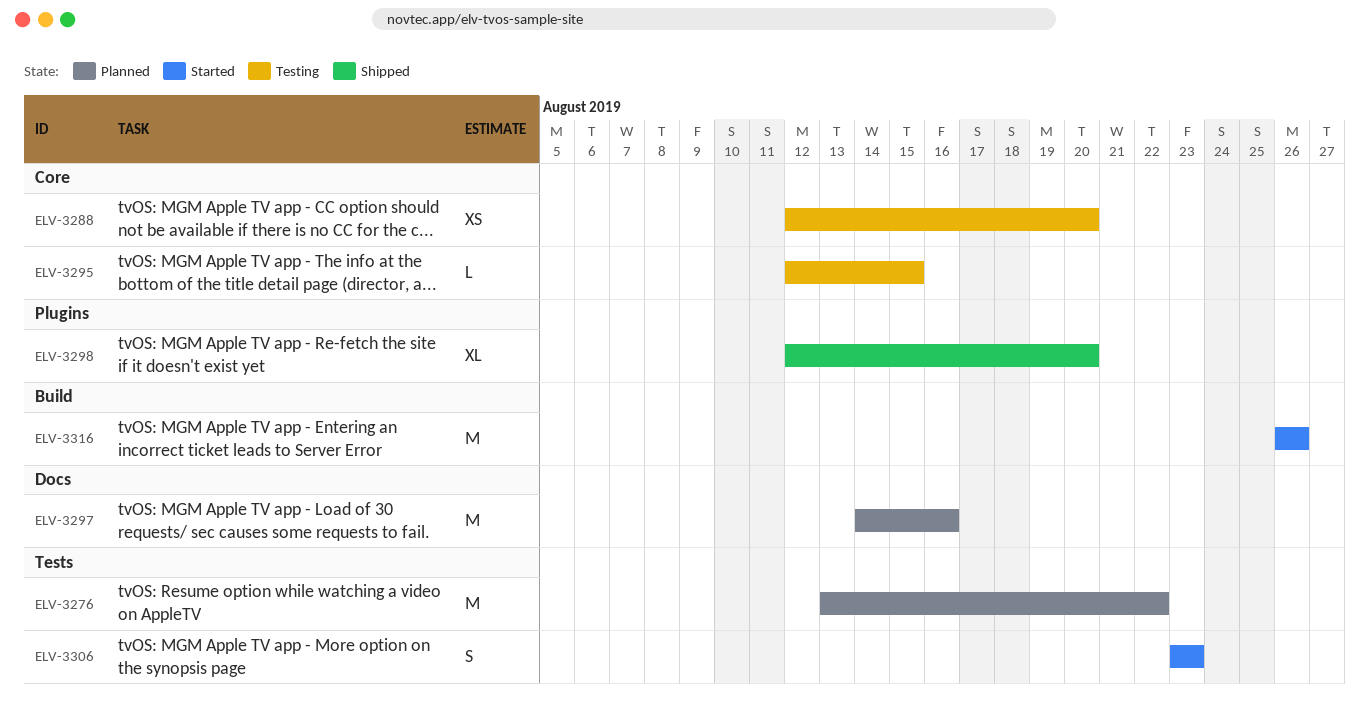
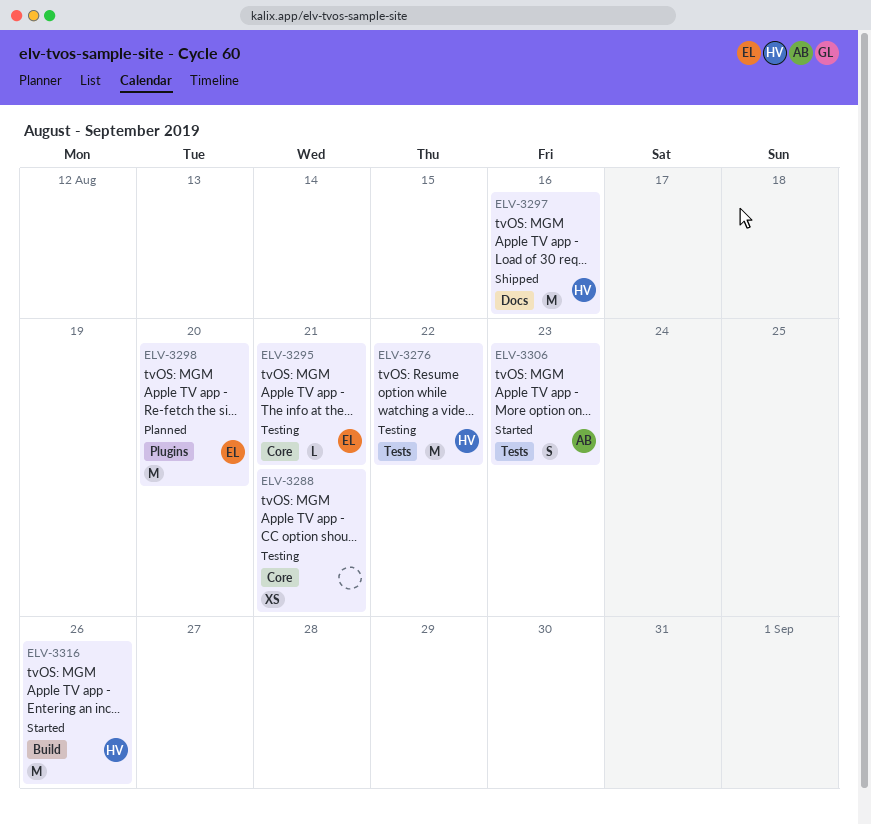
ELV-3276, status: Planned -> Testing
ELV-3288, due: Aug 20 -> Aug 21
ELV-3295, due: Aug 15 -> Aug 21
ELV-3297, status: Planned -> Shipped
ELV-3298, status: Shipped -> Planned
ELV-3298, estimate: XL -> M

